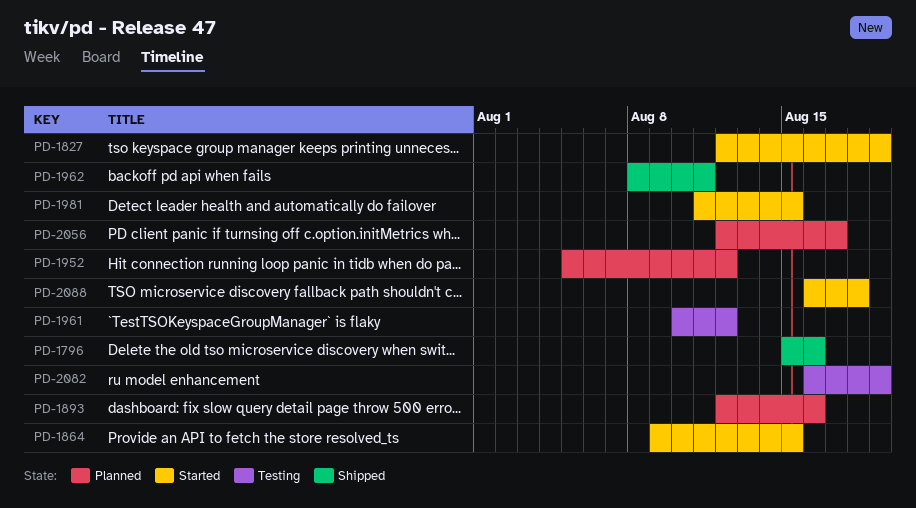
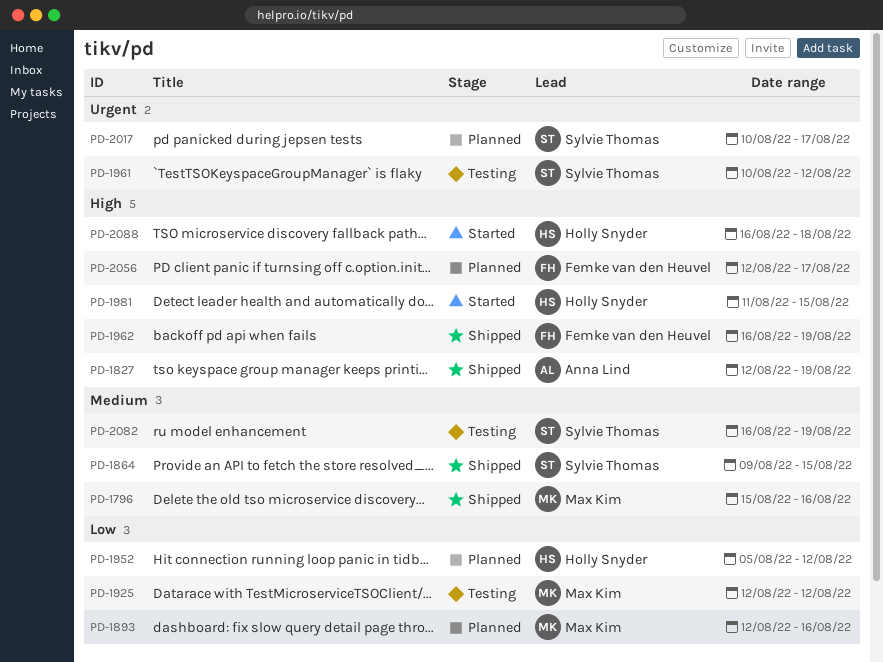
PD-1827, status: Started -> Shipped
PD-1864, status: Started -> Shipped
PD-1925: none -> present
PD-1962, start: Aug 8 -> Aug 16
PD-1962, due: Aug 11 -> Aug 19
PD-2017: none -> present

